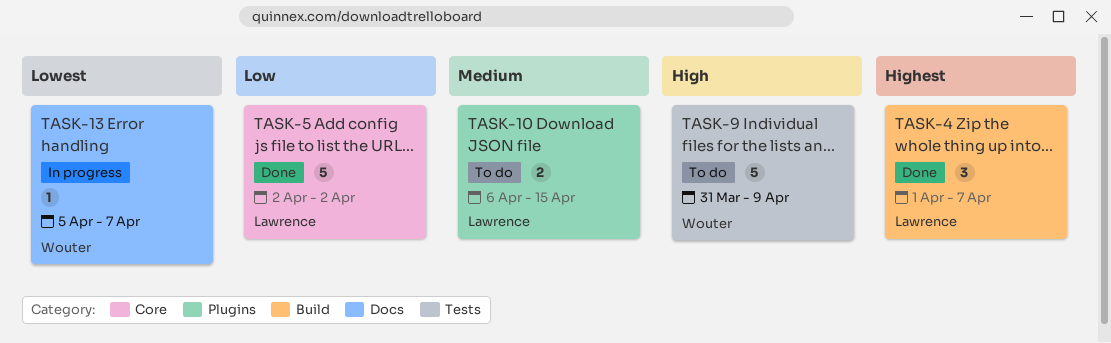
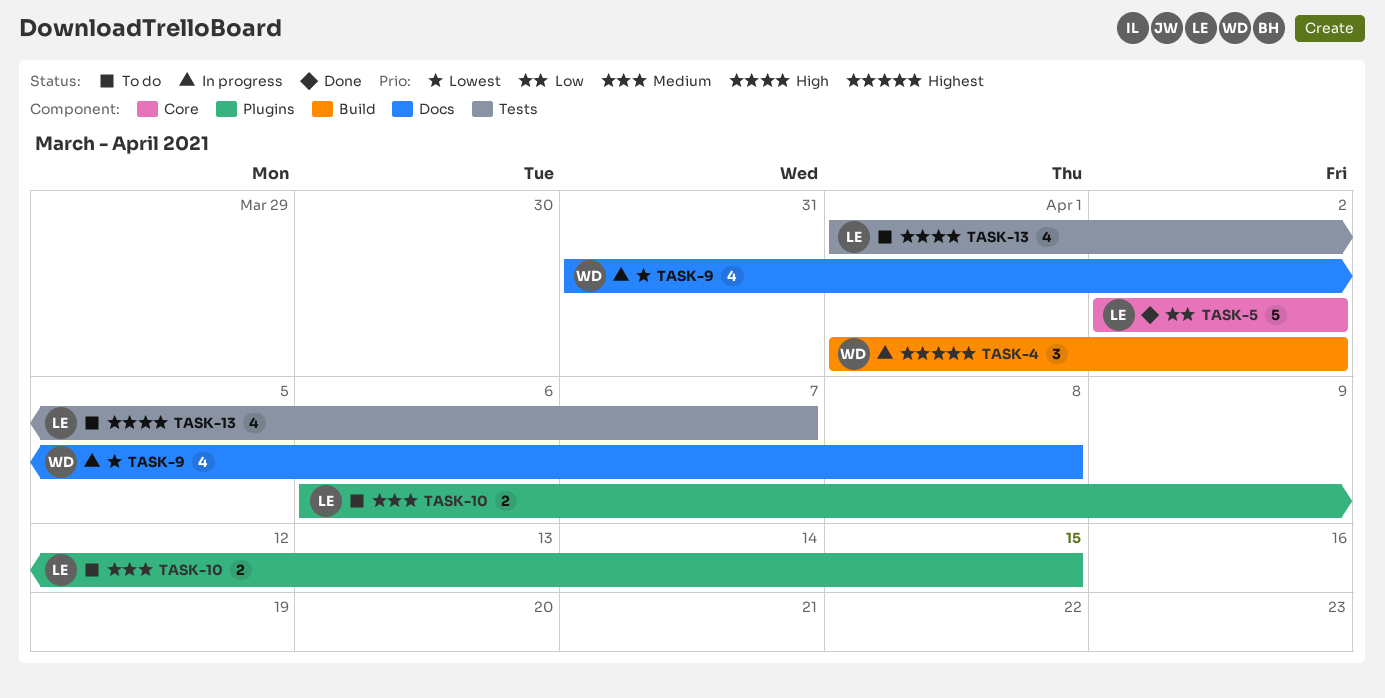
TASK-4, status: Done -> In progress
TASK-4, owner: Lawrence -> Wouter
TASK-4, due: Apr 7 -> Apr 2
TASK-9, status: To do -> In progress
TASK-9, priority: High -> Lowest
TASK-9, label: Tests -> Docs
TASK-9, estimate: 5 -> 4
TASK-9, due: Apr 9 -> Apr 8
TASK-13, status: In progress -> To do
TASK-13, owner: Wouter -> Lawrence
TASK-13, priority: Lowest -> High
TASK-13, label: Docs -> Tests
TASK-13, estimate: 1 -> 4
TASK-13, start: Apr 5 -> Apr 1

